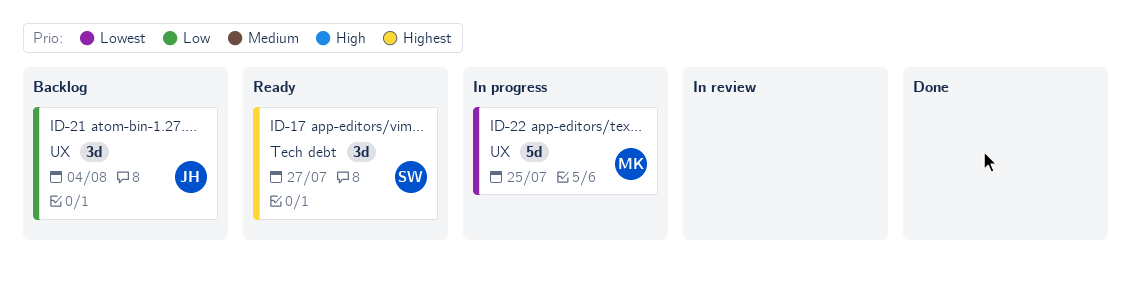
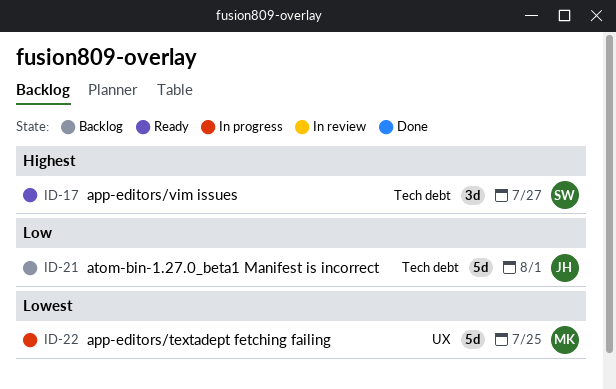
ID-21, label: UX -> Tech debt
ID-21, estimate: 3d -> 5d
ID-21, due: Aug 4 -> Aug 1

